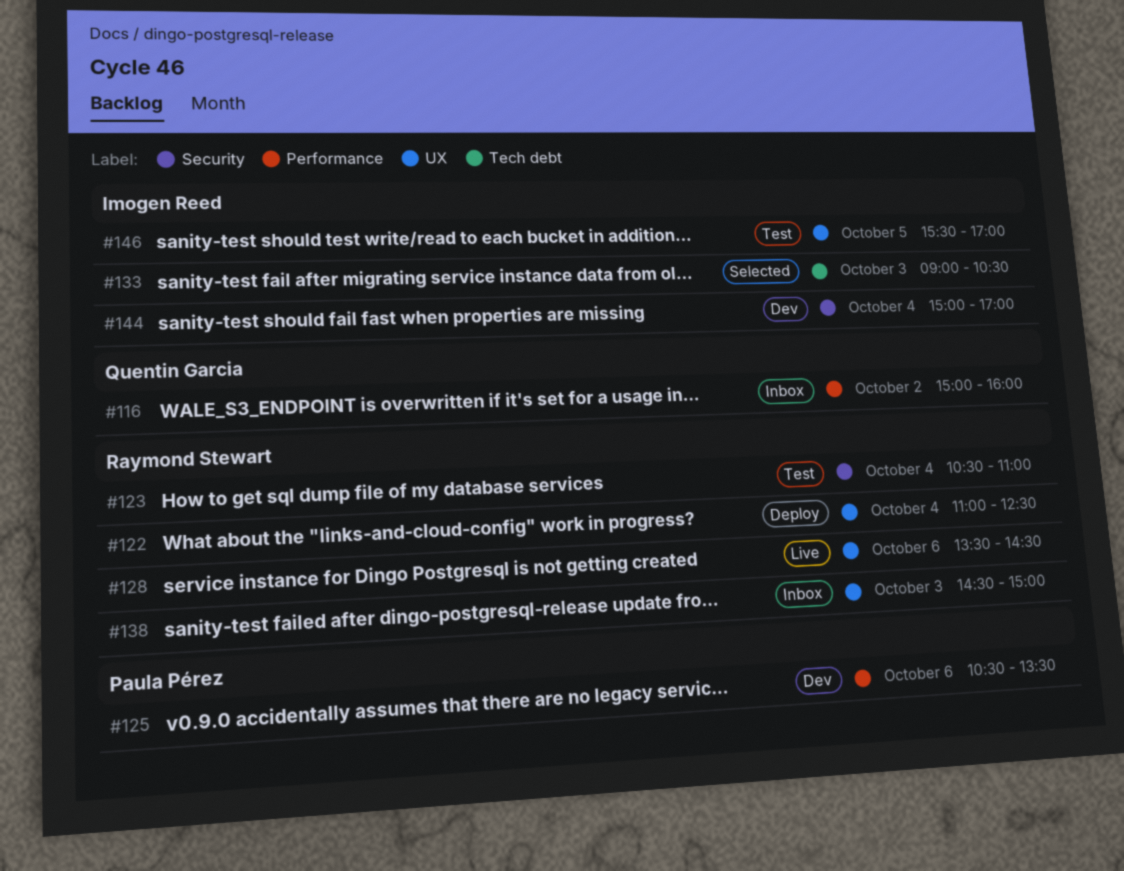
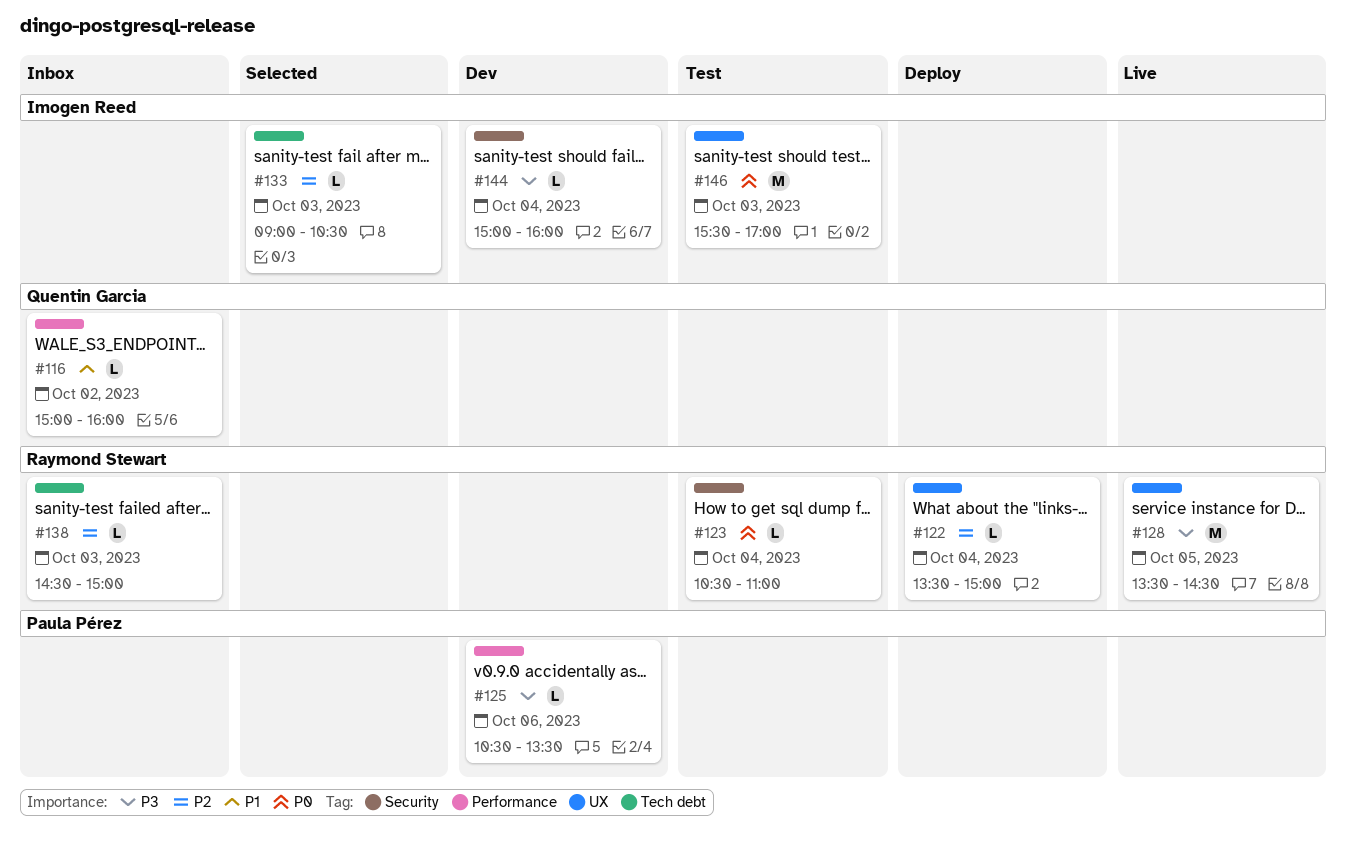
#122, begins: 11:00 -> 13:30
#122, ends: 12:30 -> 15:00
#128, day: Oct 6 -> Oct 5
#138, label: UX -> Tech debt
#144, ends: 17:00 -> 16:00
#146, day: Oct 5 -> Oct 3

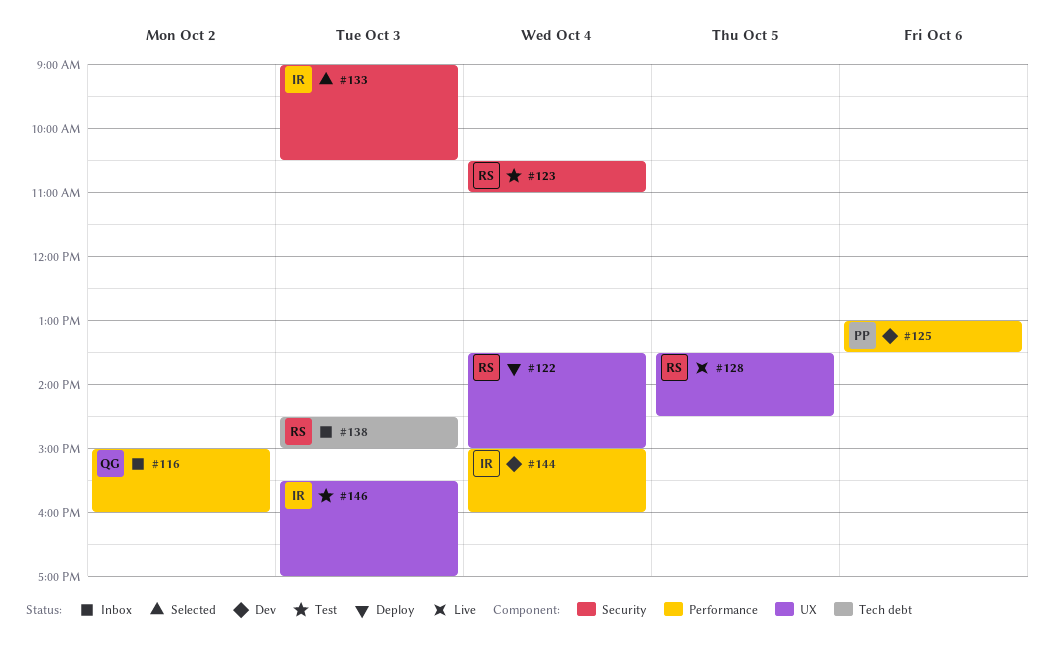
#125, begins: 10:30 -> 13:00
#133, label: Tech debt -> Security
#144, label: Security -> Performance

